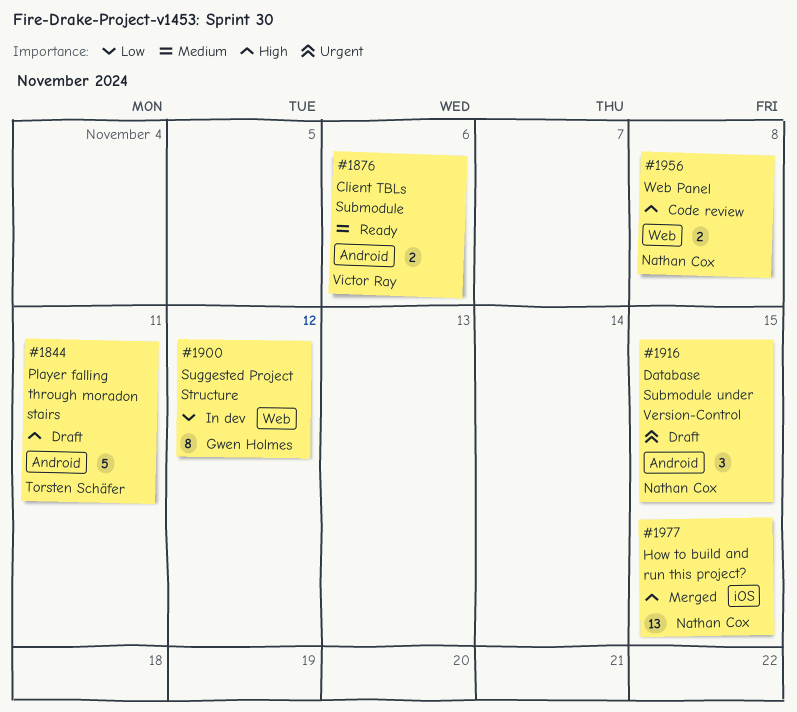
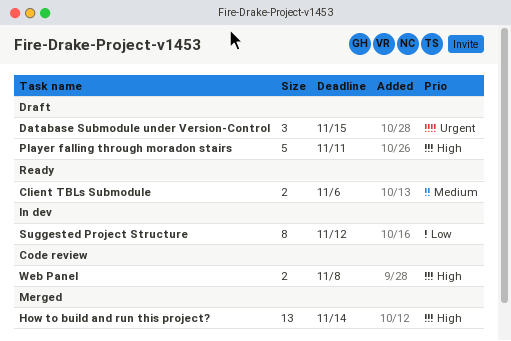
How to build and run this project?, due: Nov 15 -> Nov 14

